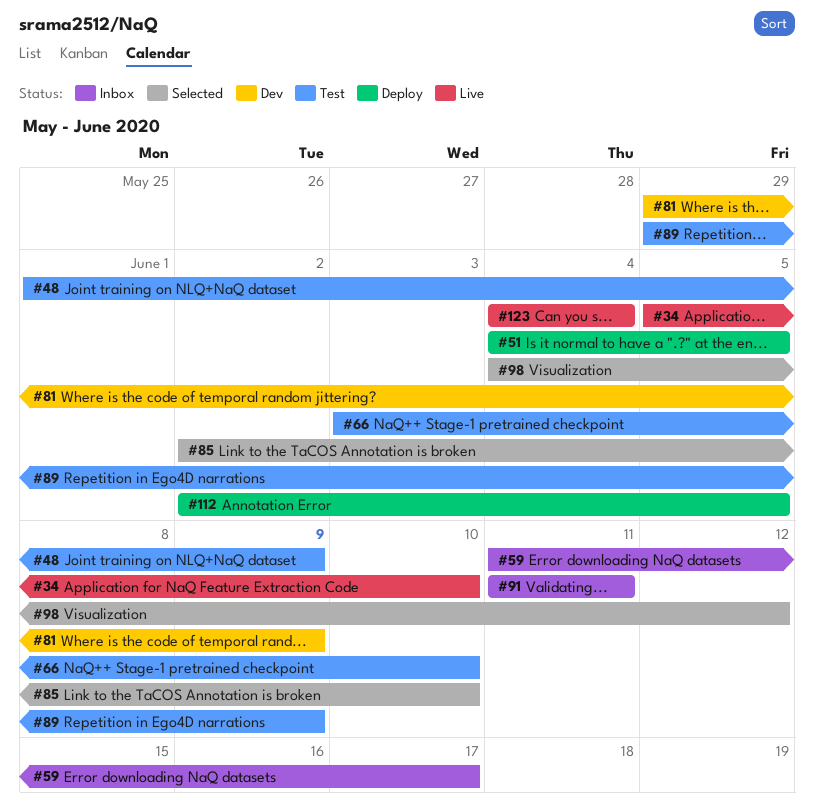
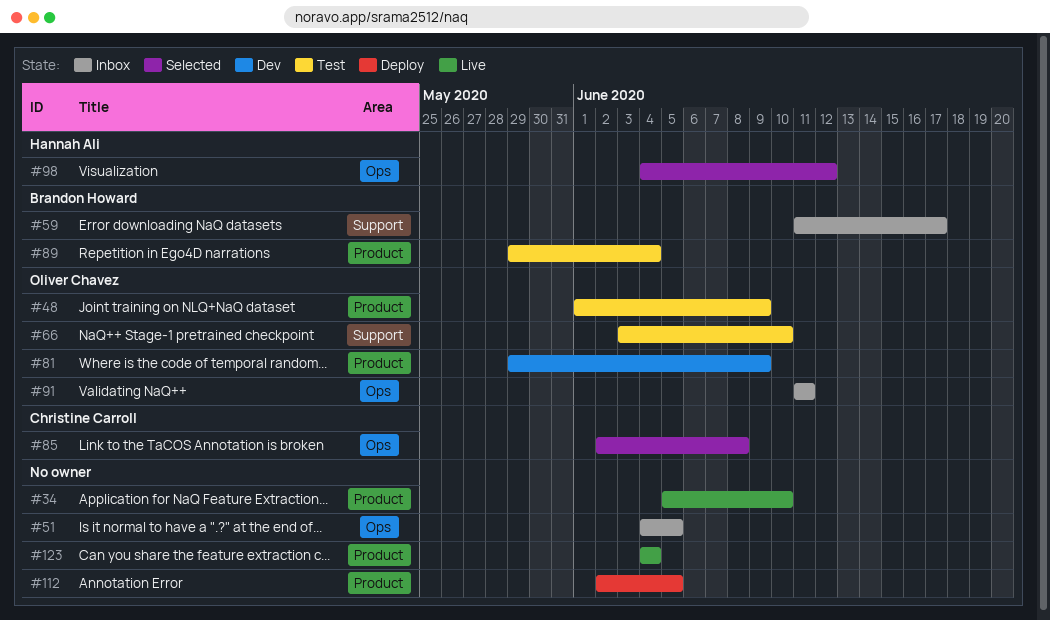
#51, status: Deploy -> Inbox
#85, due: Jun 10 -> Jun 8
#89, due: Jun 9 -> Jun 4

